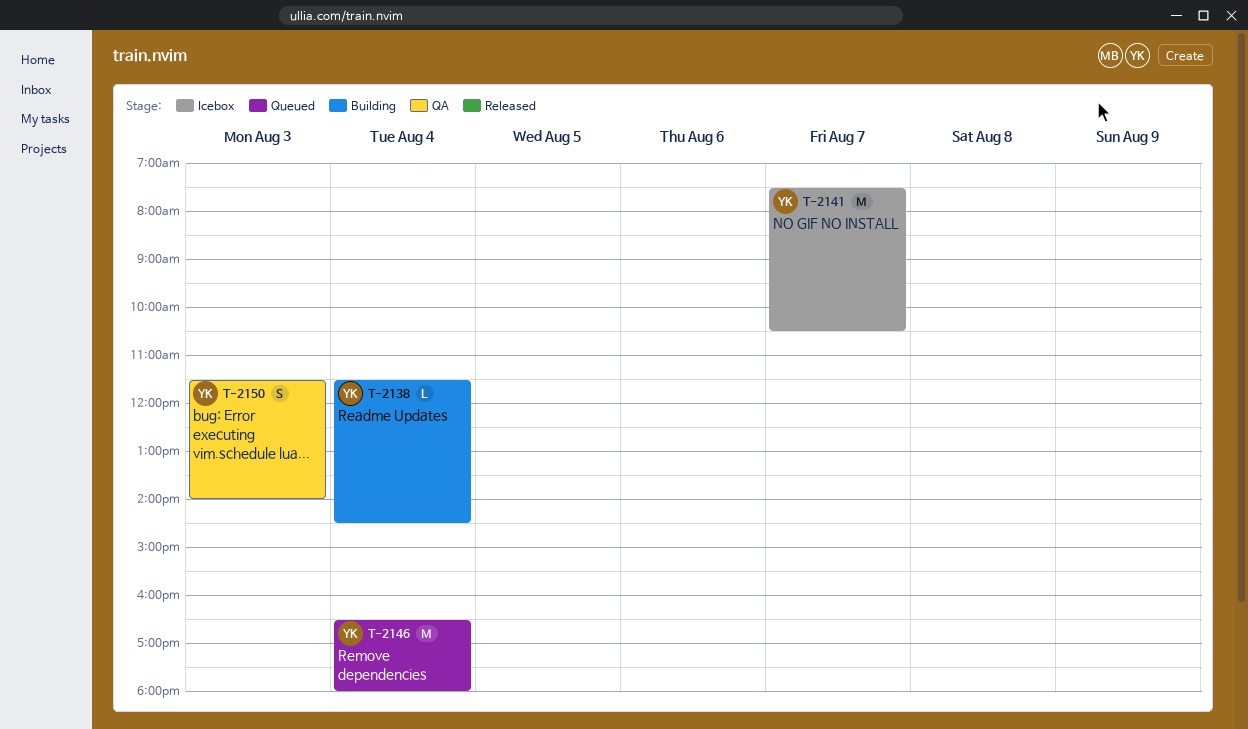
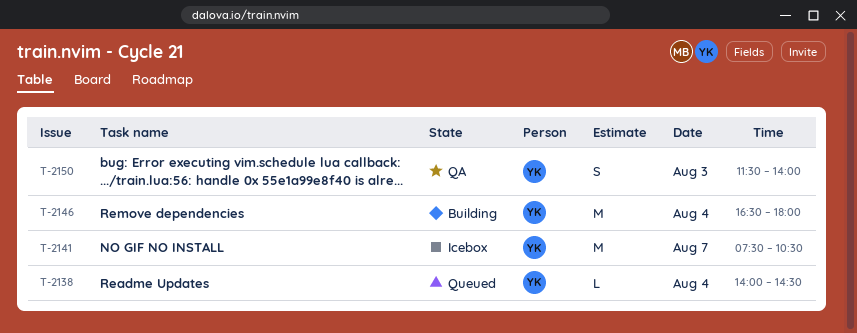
T-2138, status: Building -> Queued
T-2138, begins: 11:30 -> 14:00
T-2146, status: Queued -> Building

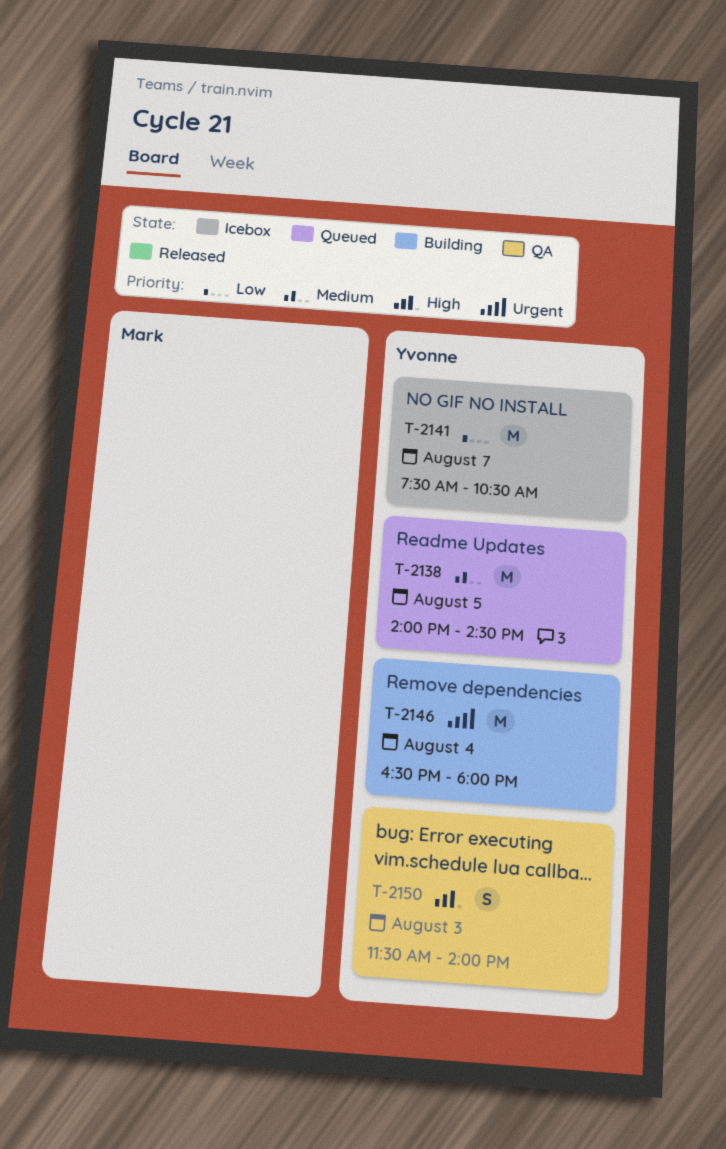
T-2138, estimate: L -> M
T-2138, day: Aug 4 -> Aug 5

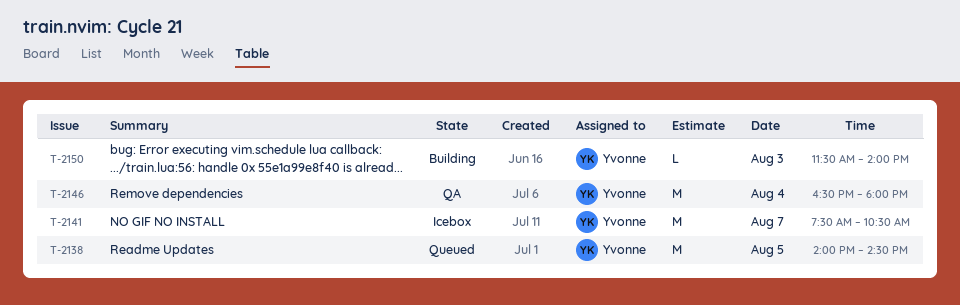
T-2146, status: Building -> QA
T-2150, status: QA -> Building
T-2150, estimate: S -> L

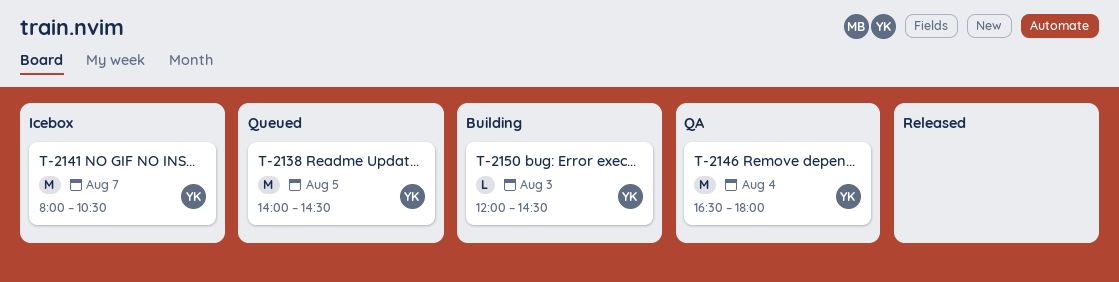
T-2141, begins: 07:30 -> 08:00
T-2150, begins: 11:30 -> 12:00
T-2150, ends: 14:00 -> 14:30

